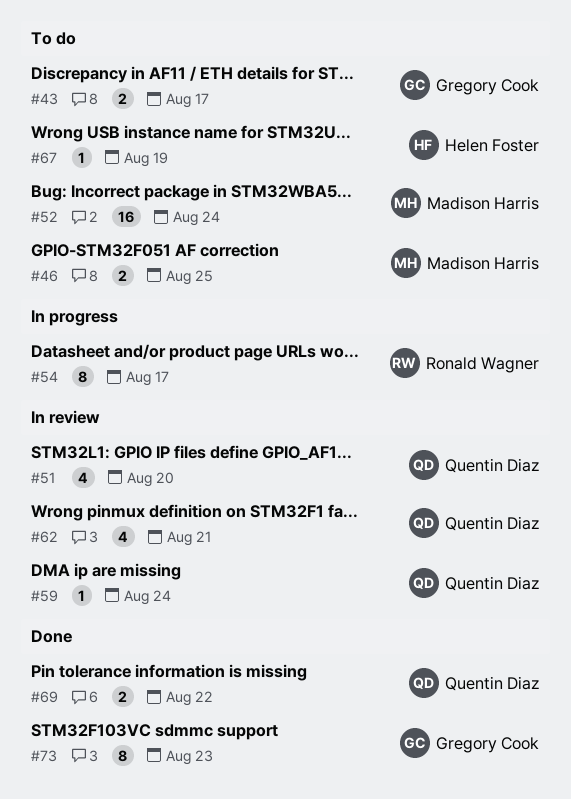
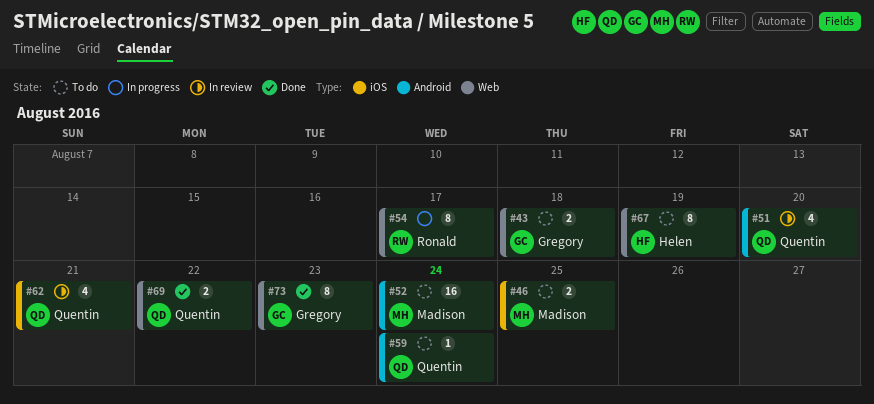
#43, due: Aug 17 -> Aug 18
#59, status: In review -> To do
#67, estimate: 1 -> 8

